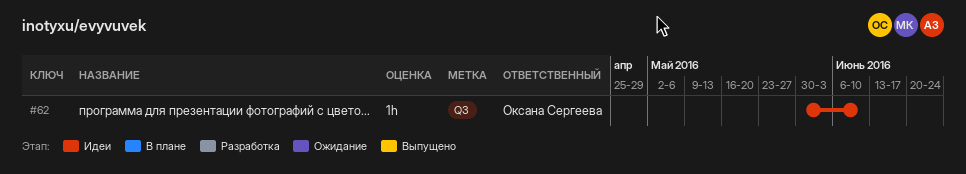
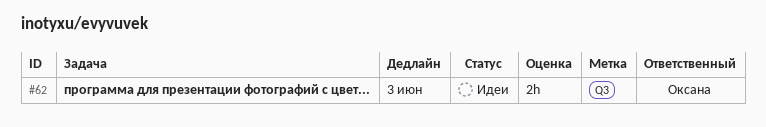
#62, estimate: 1h -> 2h
#62, due: Jun 10 -> Jun 3

